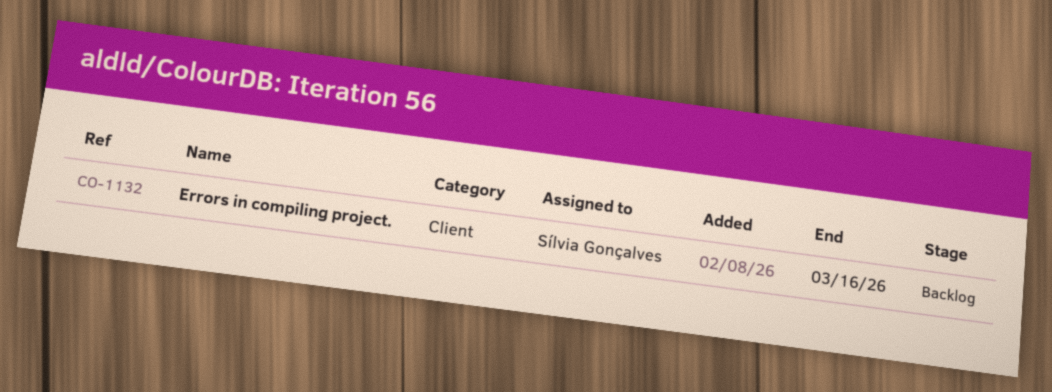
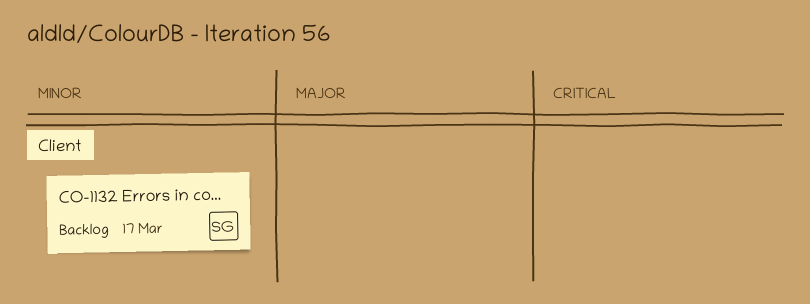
CO-1132, due: Mar 16 -> Mar 17

